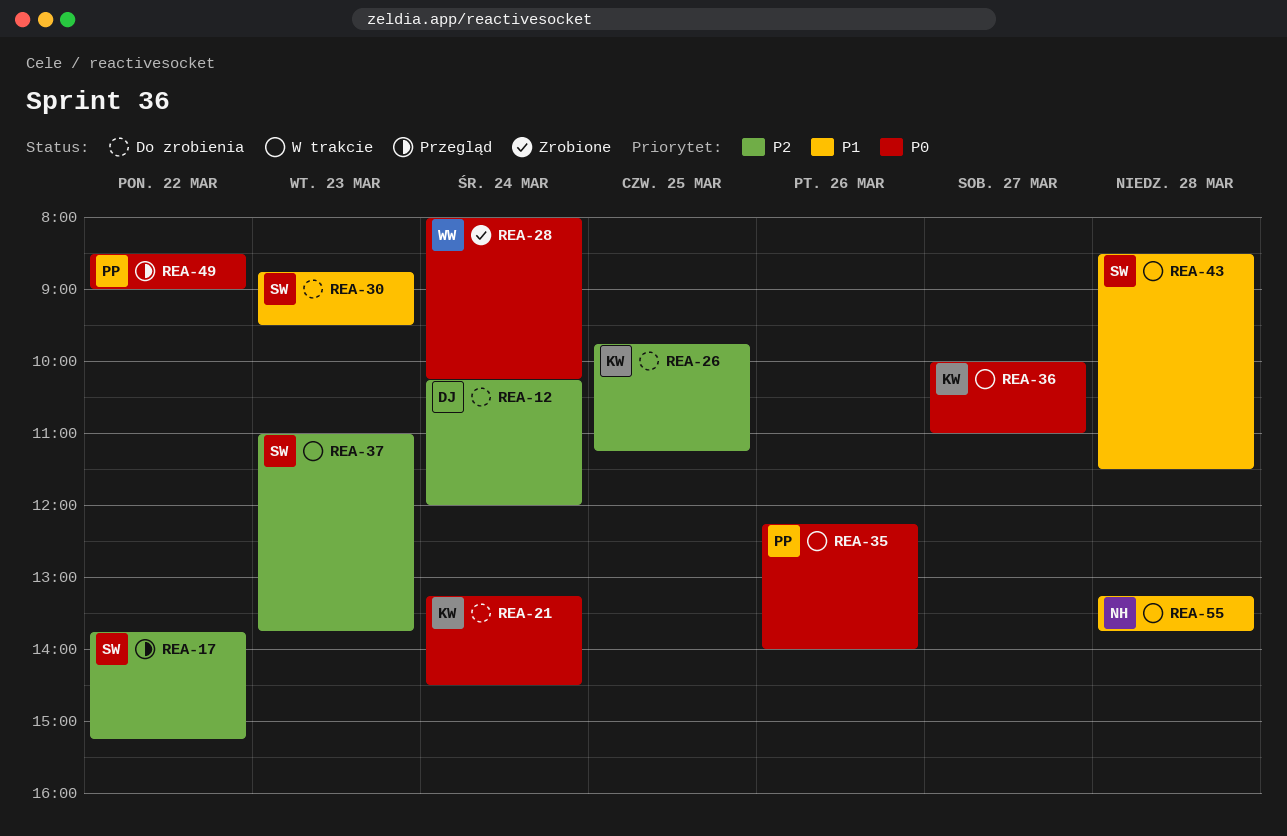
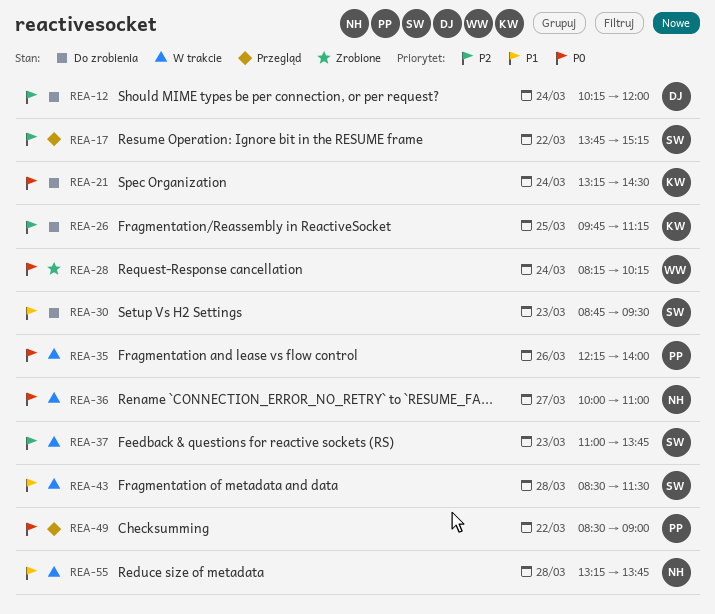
REA-28, begins: 08:00 -> 08:15
REA-36, owner: KW -> NH

